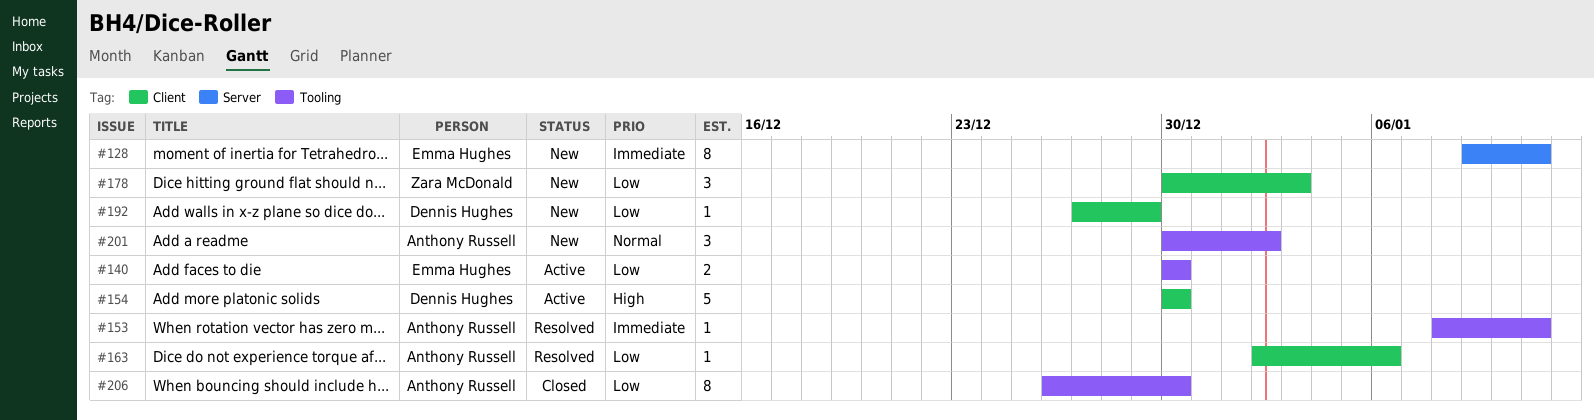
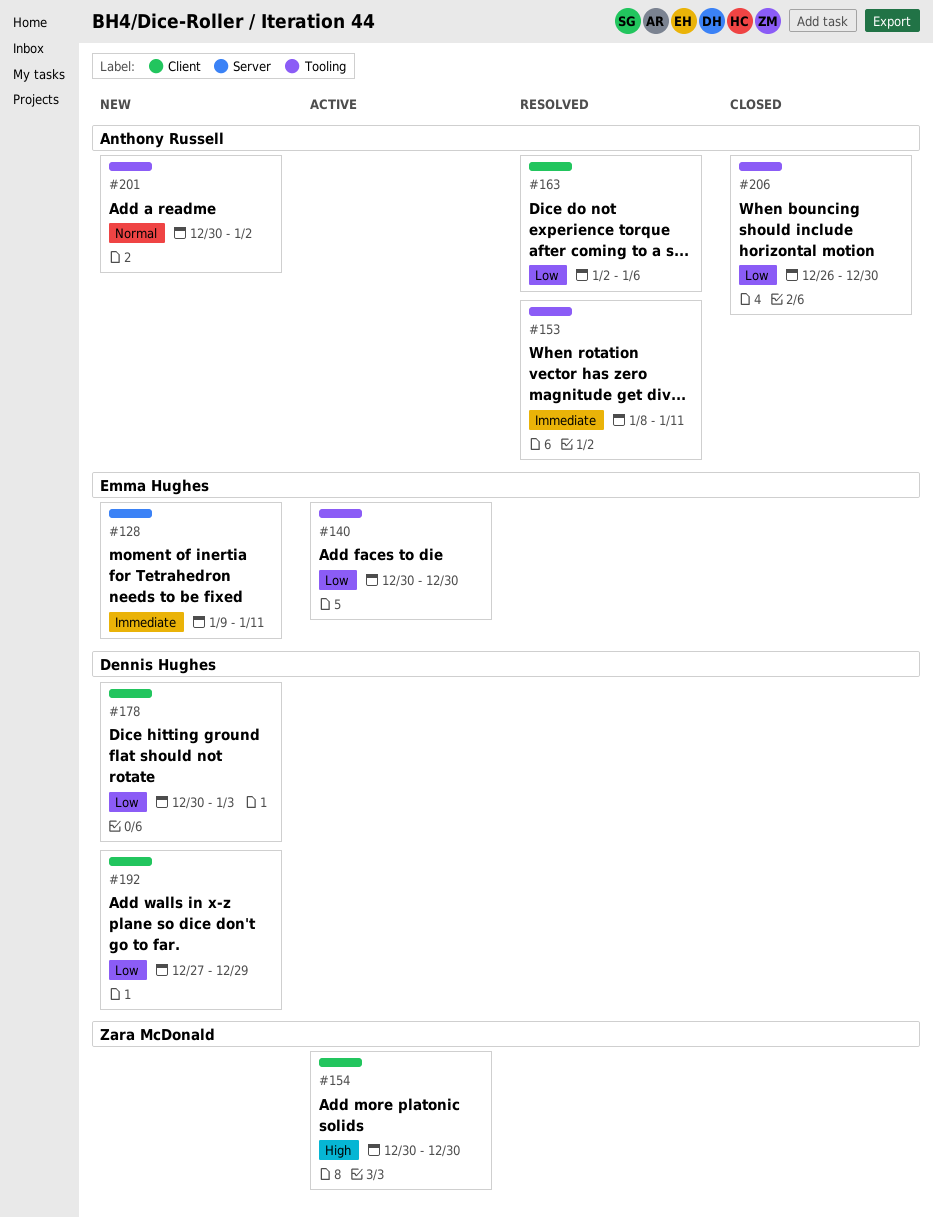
#154, owner: Dennis Hughes -> Zara McDonald
#178, owner: Zara McDonald -> Dennis Hughes

